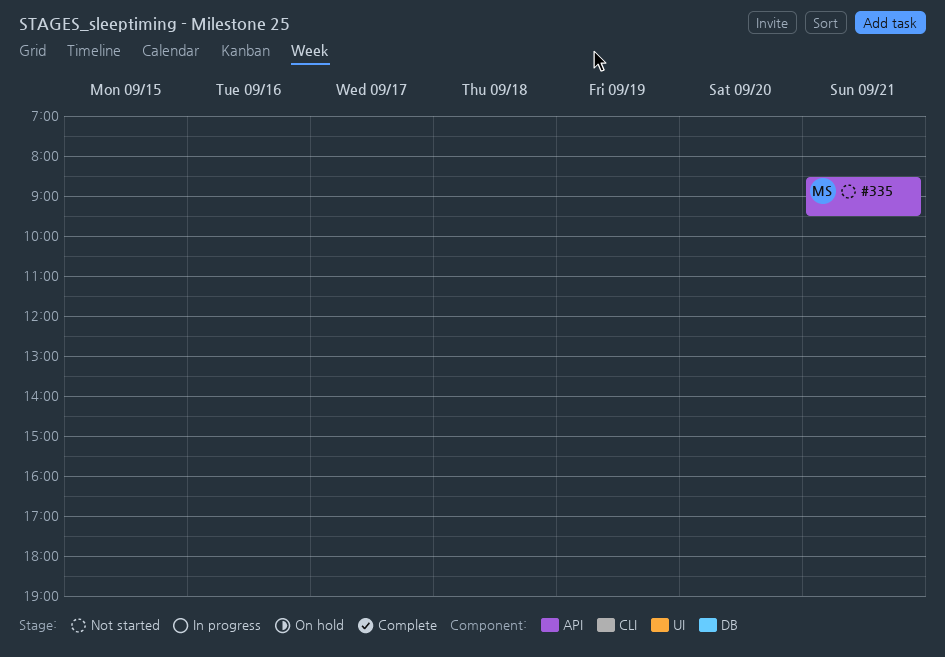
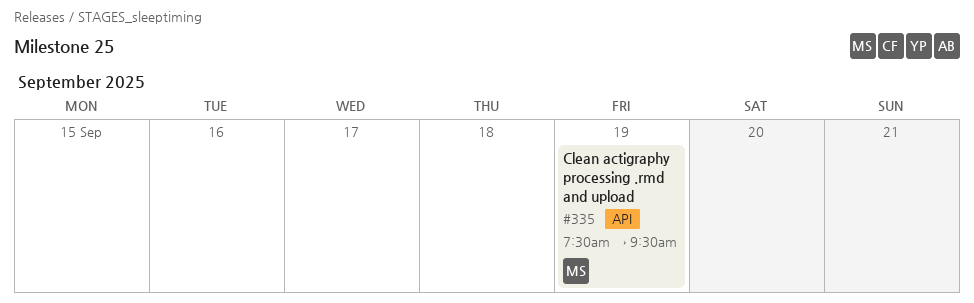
#335, day: Sep 21 -> Sep 19
#335, begins: 08:30 -> 07:30

